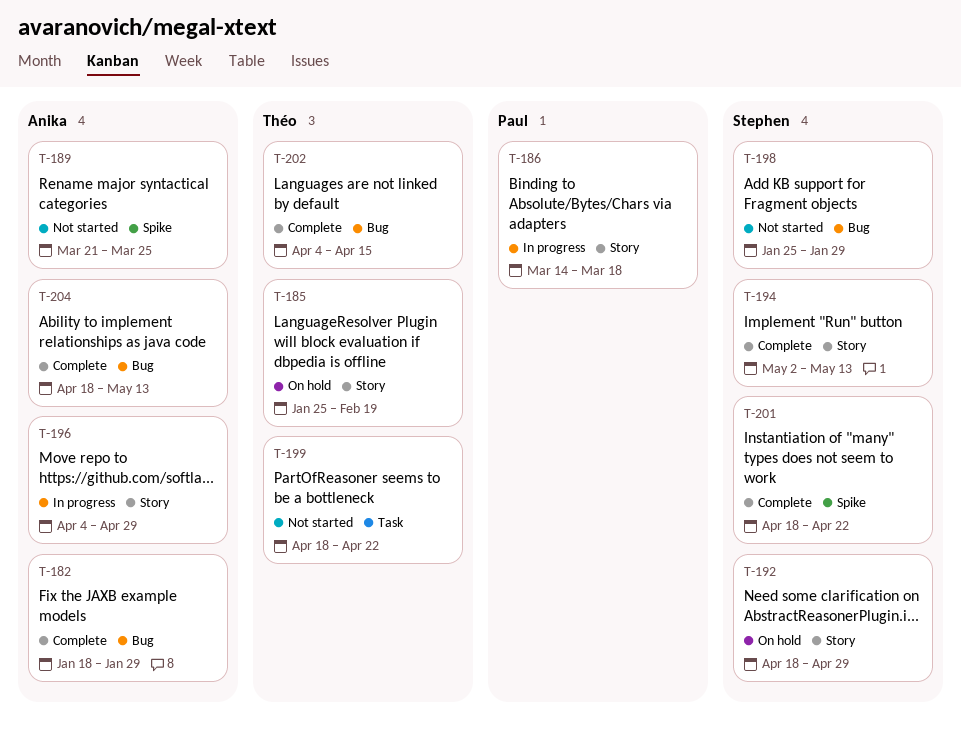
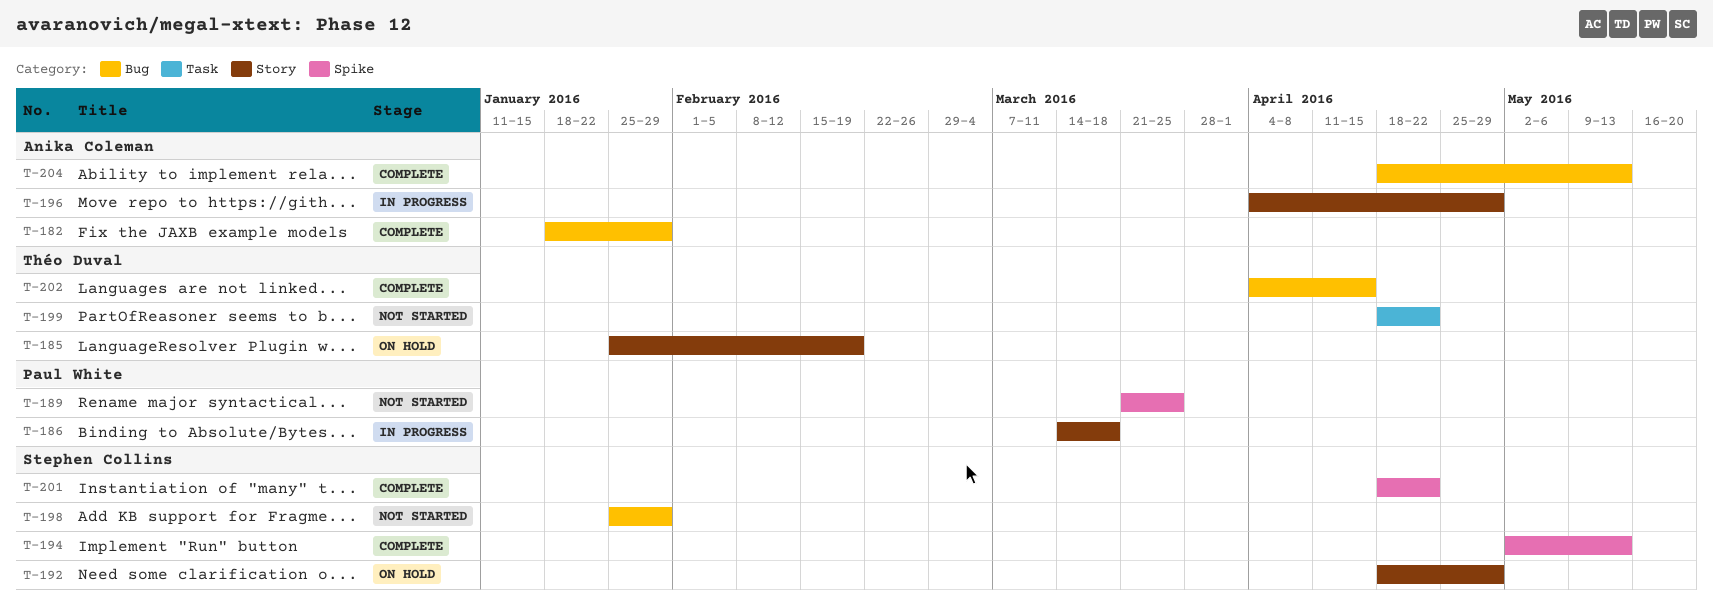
T-189, owner: Anika Coleman -> Paul White
T-194, label: Story -> Spike

